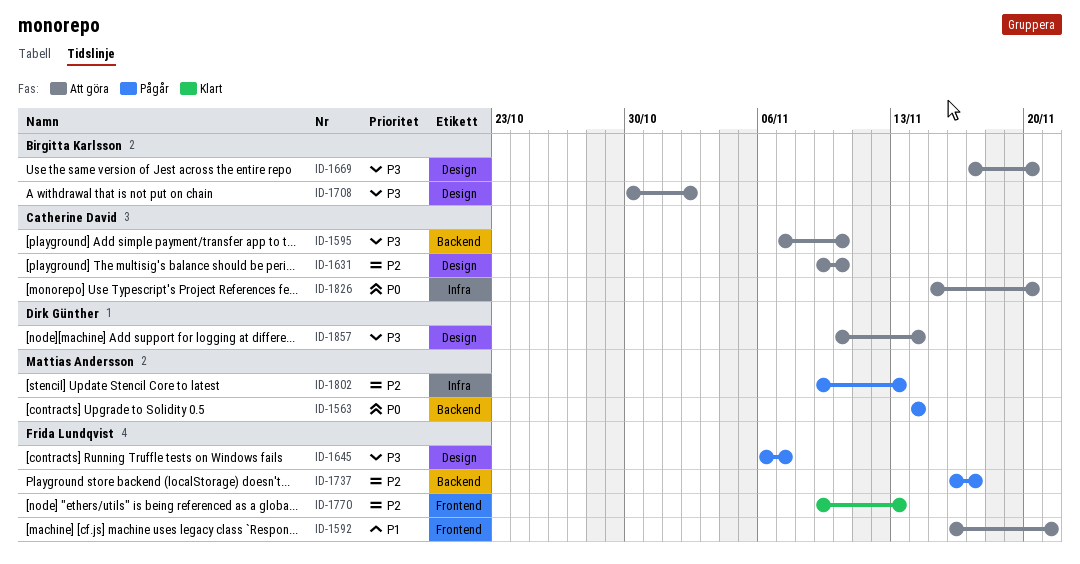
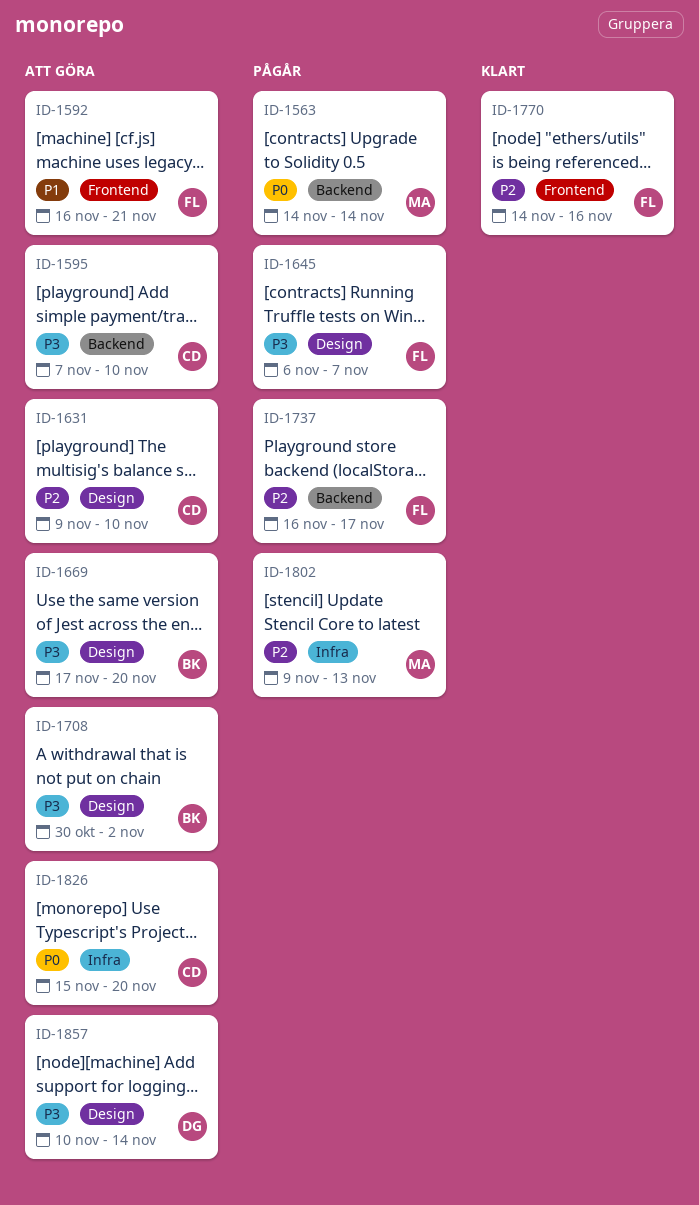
ID-1770, start: Nov 9 -> Nov 14
ID-1770, due: Nov 13 -> Nov 16

